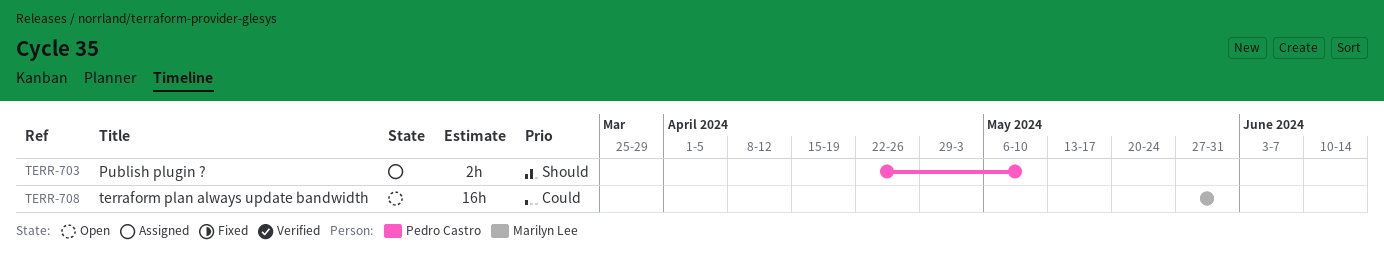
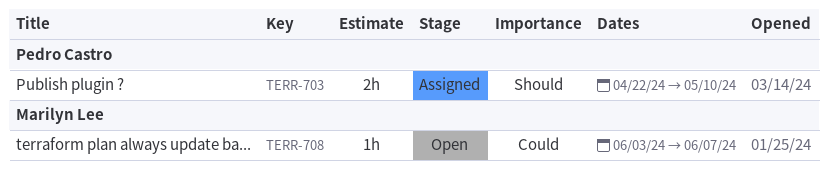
TERR-708, estimate: 16h -> 1h
TERR-708, start: May 27 -> Jun 3
TERR-708, due: May 31 -> Jun 7

